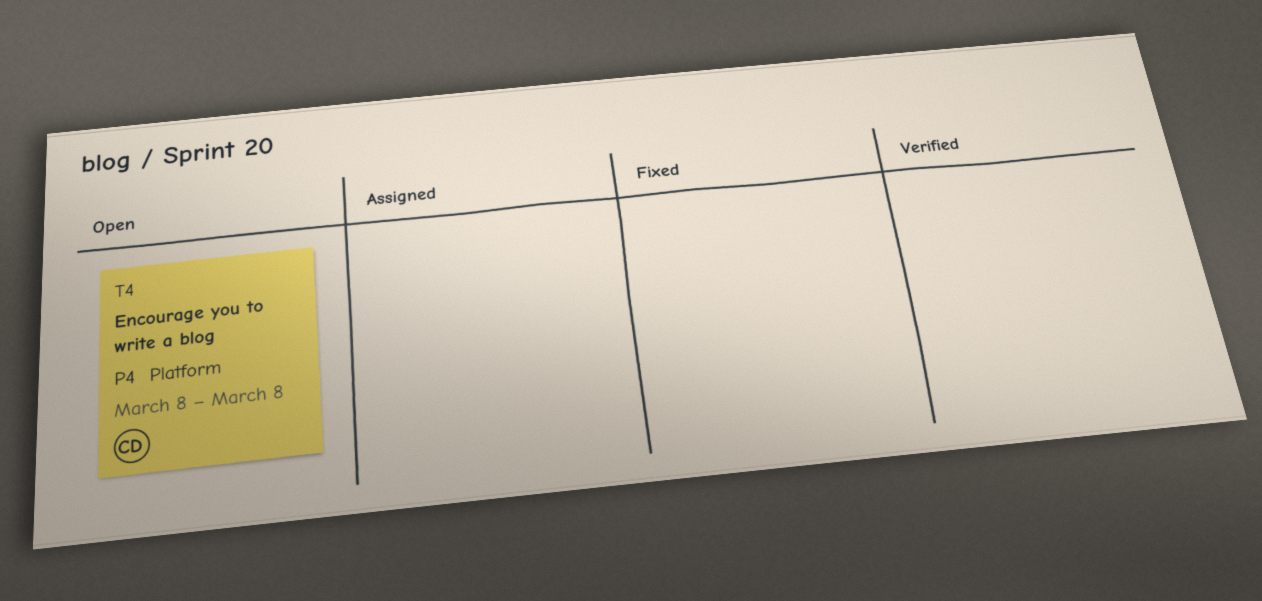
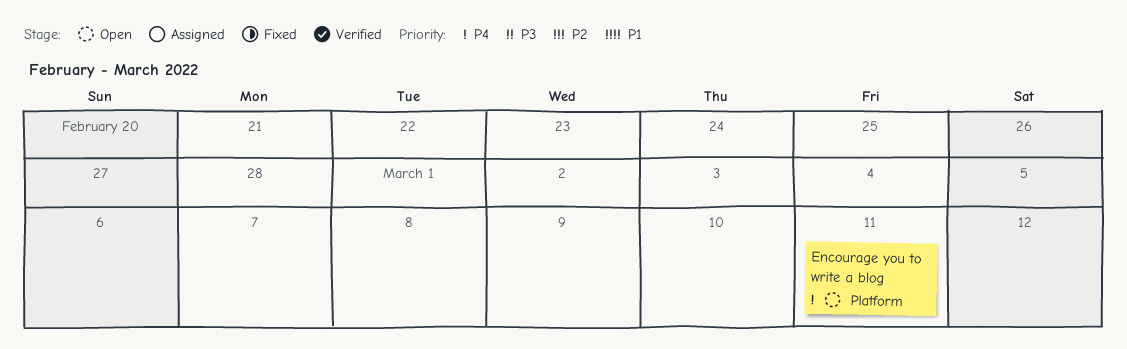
Encourage you to write a blog, due: Mar 8 -> Mar 11

